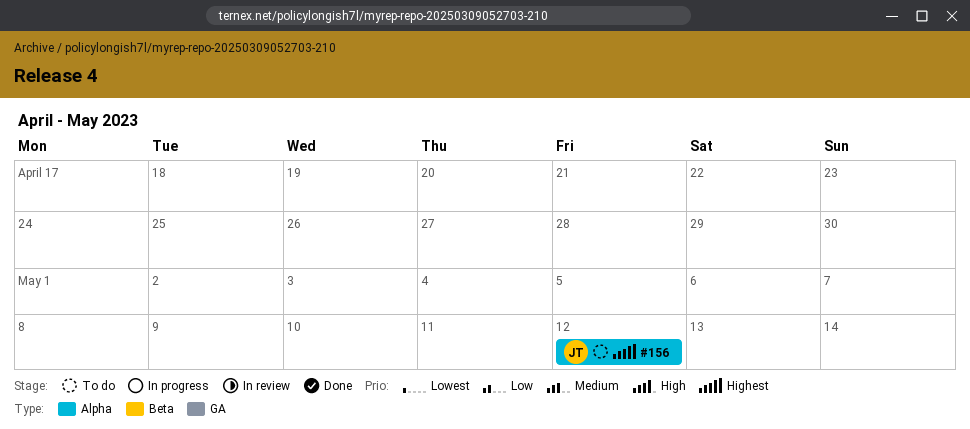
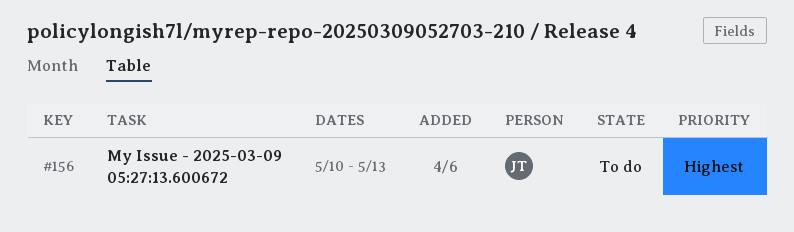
#156, start: May 12 -> May 10
#156, due: May 12 -> May 13

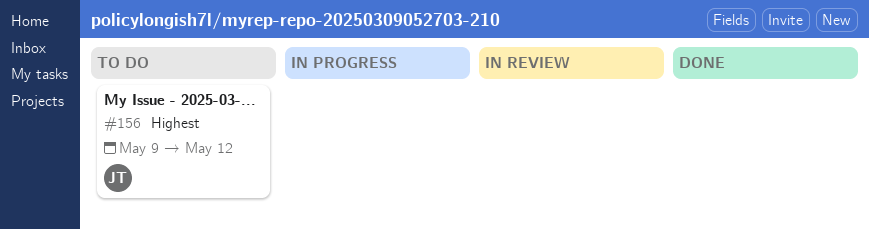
#156, start: May 10 -> May 9
#156, due: May 13 -> May 12

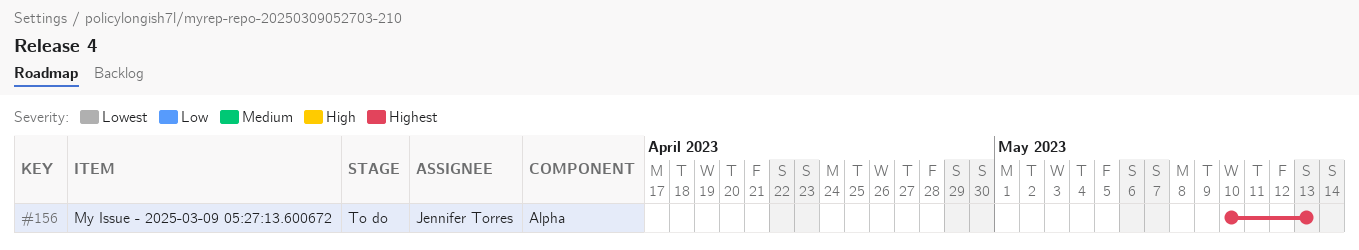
#156, start: May 9 -> May 10
#156, due: May 12 -> May 13

